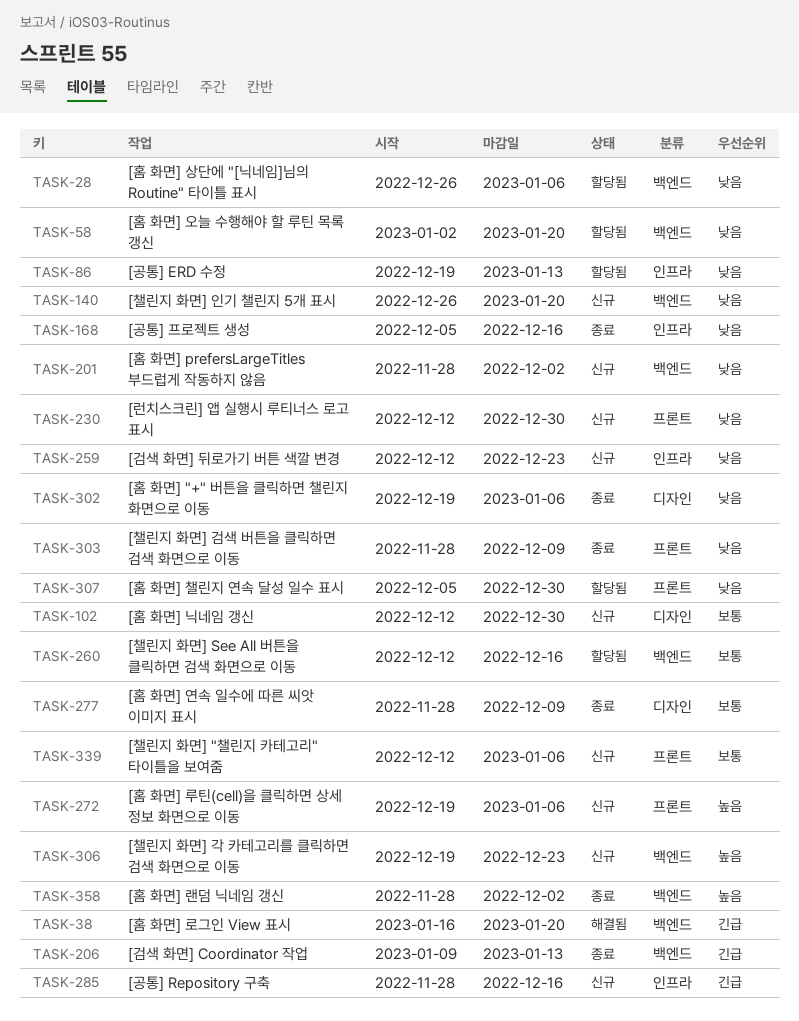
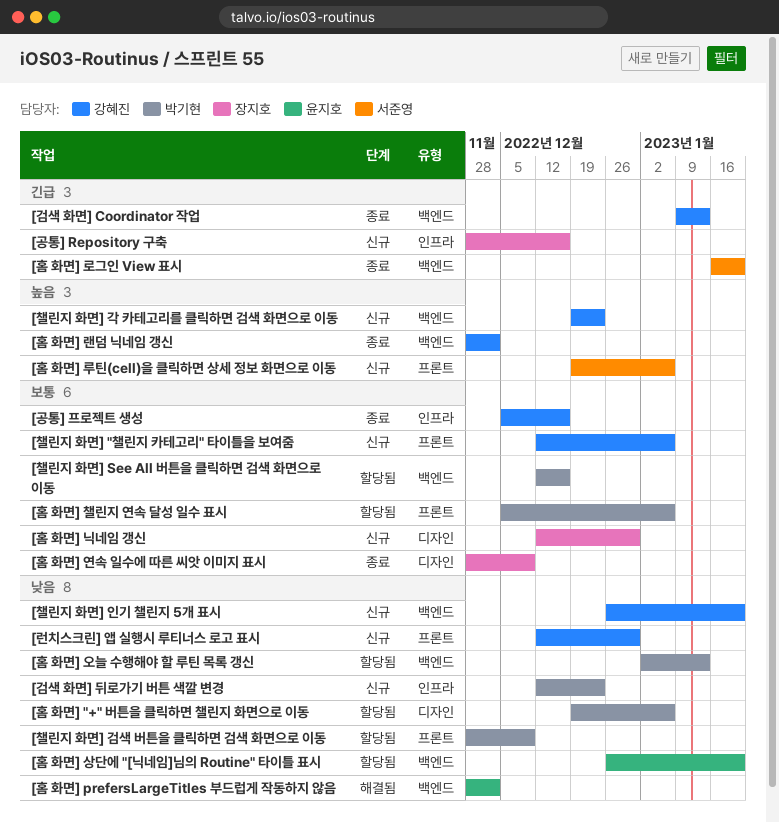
[공통] ERD 수정: present -> none
[공통] 프로젝트 생성, priority: 낮음 -> 보통
[챌린지 화면] 검색 버튼을 클릭하면 검색 화면으로 이동, status: 종료 -> 할당됨
[홈 화면] "+" 버튼을 클릭하면 챌린지 화면으로 이동, status: 종료 -> 할당됨
[홈 화면] prefersLargeTitles 부드럽게 작동하지 않음, status: 신규 -> 해결됨
[홈 화면] 로그인 View 표시, status: 해결됨 -> 종료
[홈 화면] 상단에 "[닉네임]님의 Routine" 타이틀 표시, due: Jan 6 -> Jan 20
[홈 화면] 오늘 수행해야 할 루틴 목록 갱신, due: Jan 20 -> Jan 13
[홈 화면] 챌린지 연속 달성 일수 표시, priority: 낮음 -> 보통
[홈 화면] 챌린지 연속 달성 일수 표시, due: Dec 30 -> Jan 6

